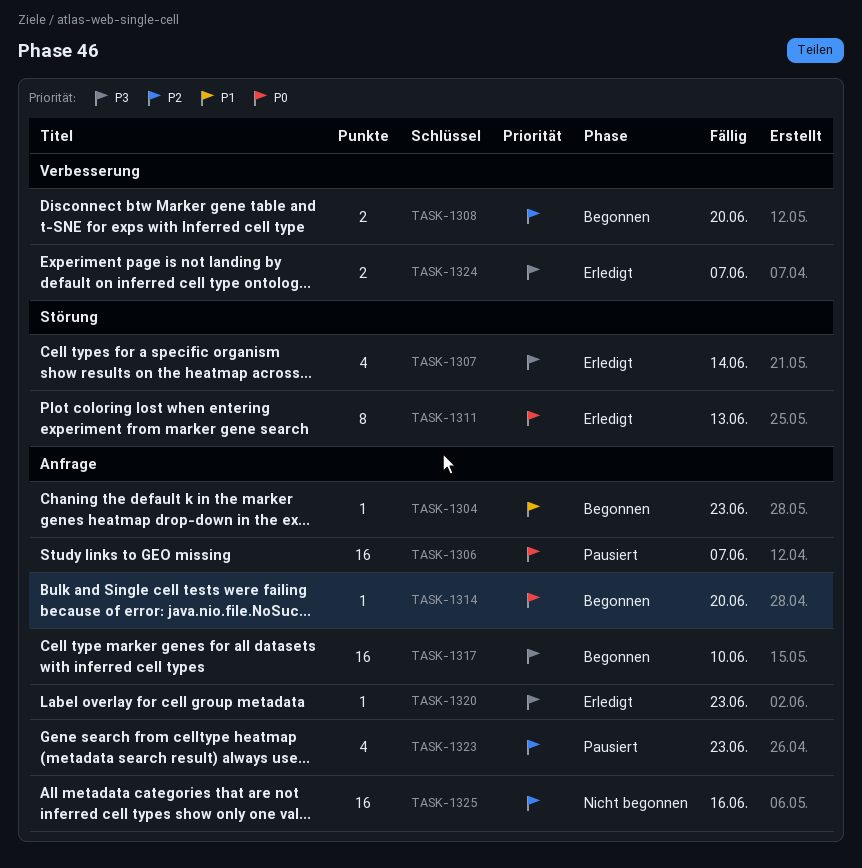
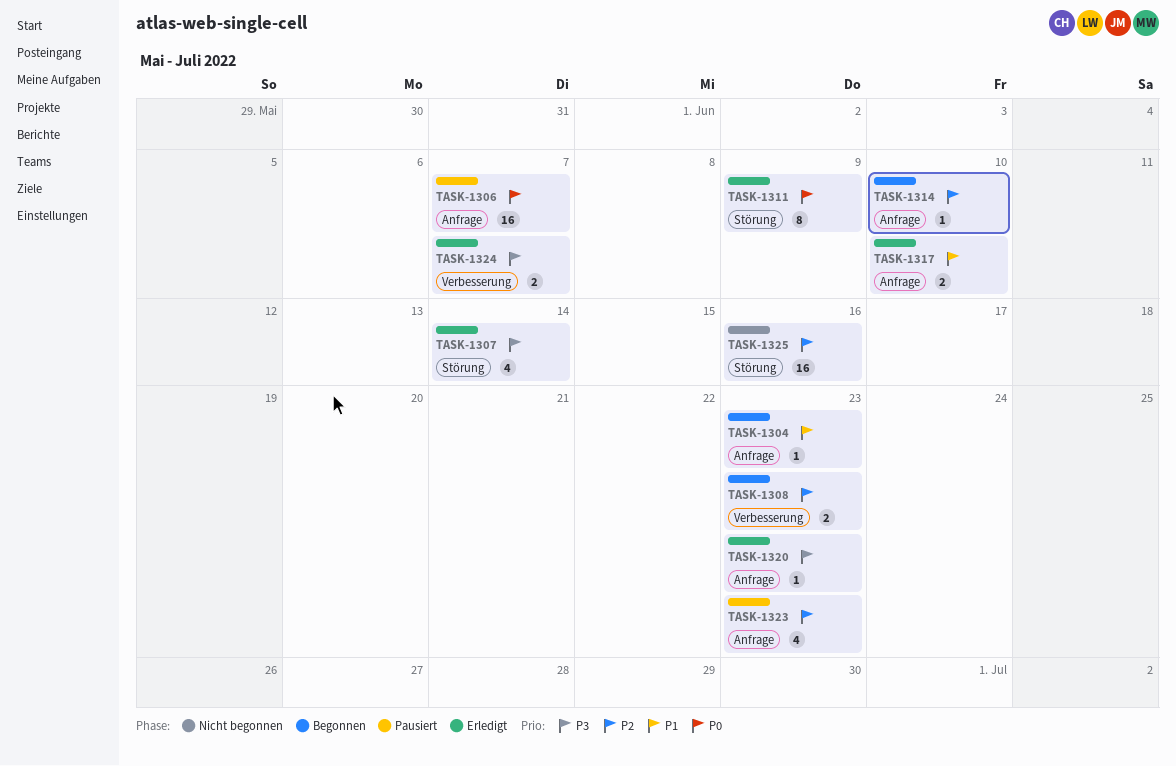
TASK-1308, due: Jun 20 -> Jun 23
TASK-1311, due: Jun 13 -> Jun 9
TASK-1314, priority: P0 -> P2
TASK-1314, due: Jun 20 -> Jun 10
TASK-1317, status: Begonnen -> Erledigt
TASK-1317, priority: P3 -> P1
TASK-1317, estimate: 16 -> 2
TASK-1325, label: Anfrage -> Störung

